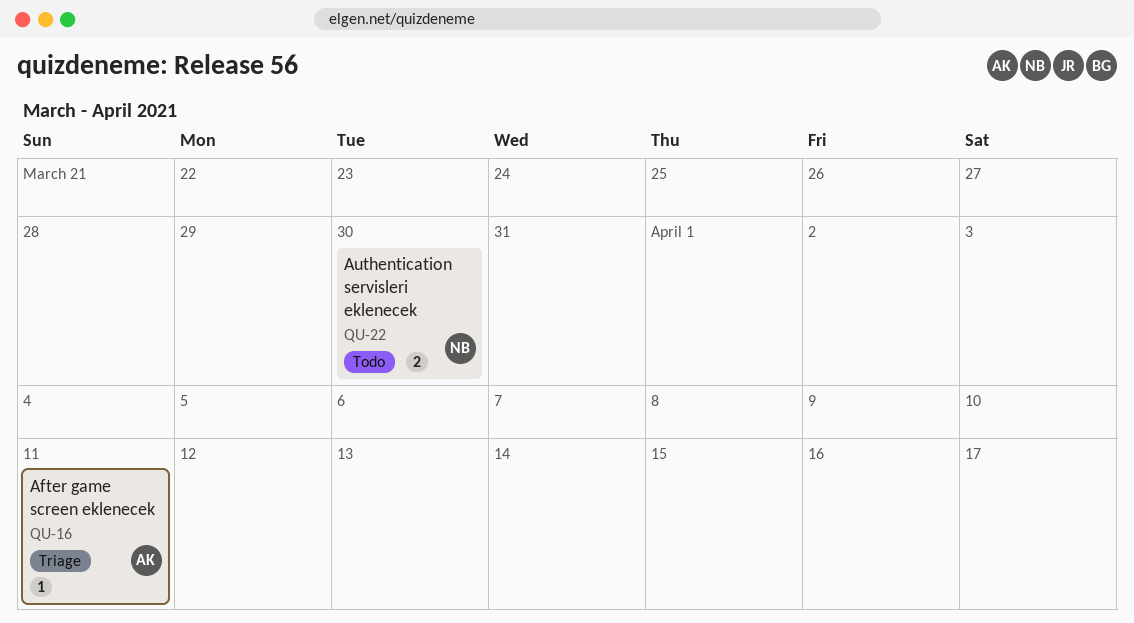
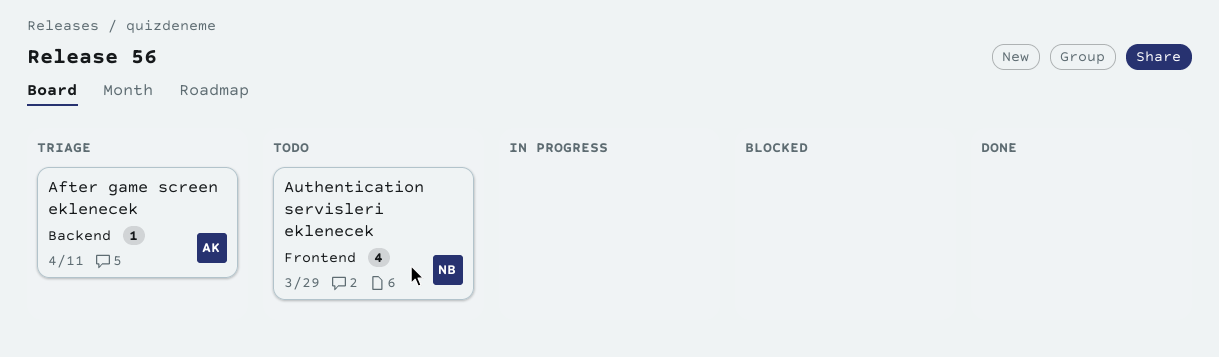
Authentication servisleri eklenecek, estimate: 2 -> 4
Authentication servisleri eklenecek, due: Mar 30 -> Mar 29

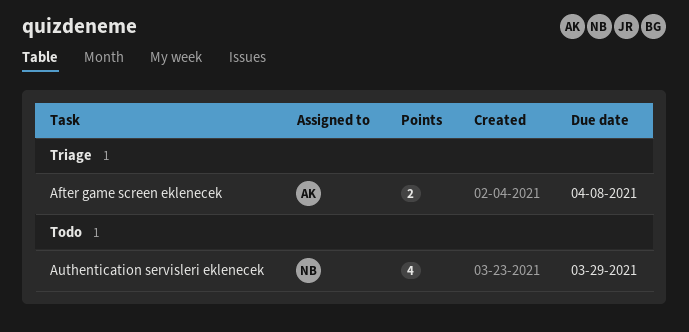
After game screen eklenecek, estimate: 1 -> 2
After game screen eklenecek, due: Apr 11 -> Apr 8

